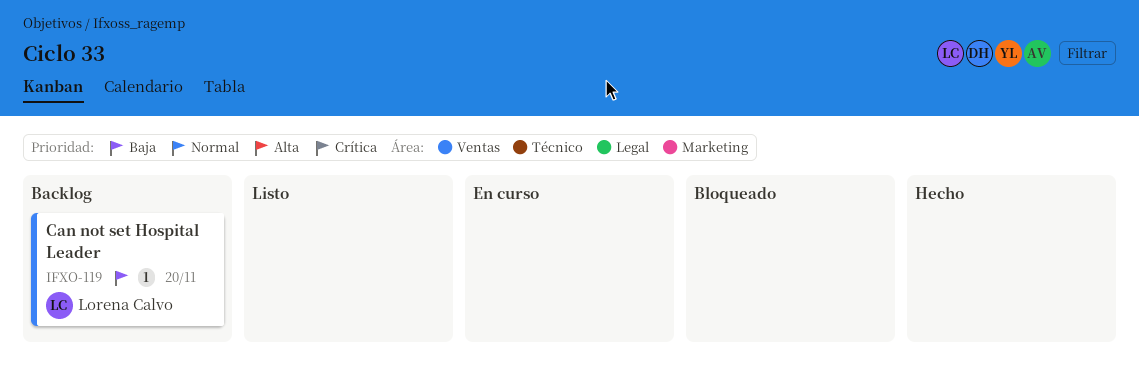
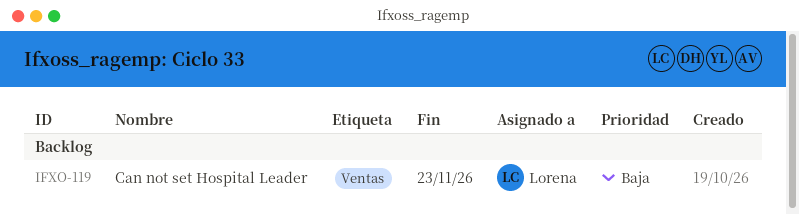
IFXO-119, due: Nov 20 -> Nov 23

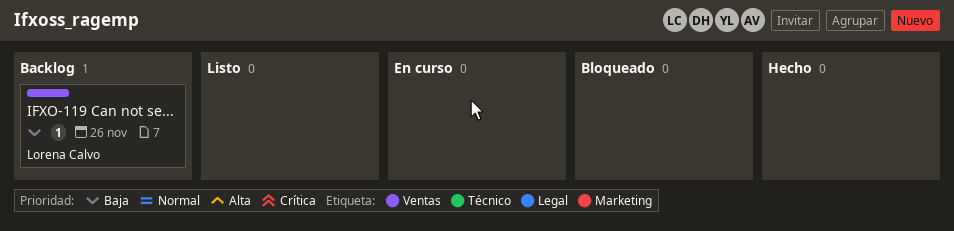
IFXO-119, due: Nov 23 -> Nov 26

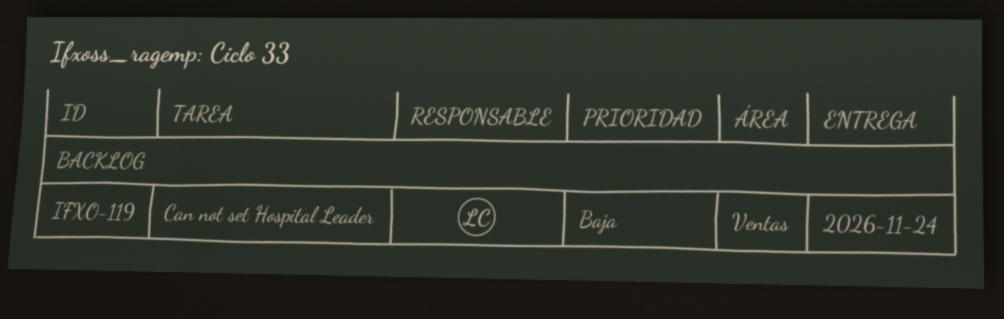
IFXO-119, due: Nov 26 -> Nov 24

